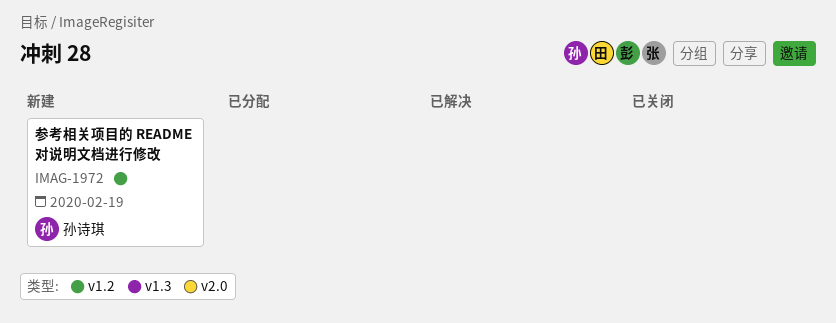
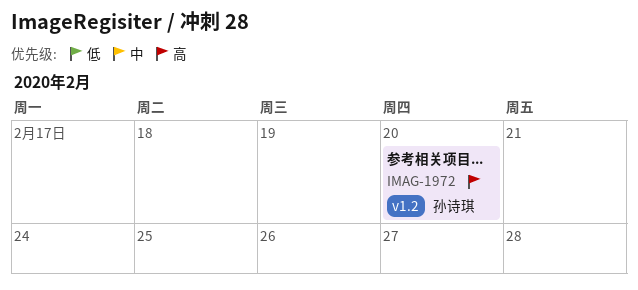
IMAG-1972, due: Feb 19 -> Feb 20

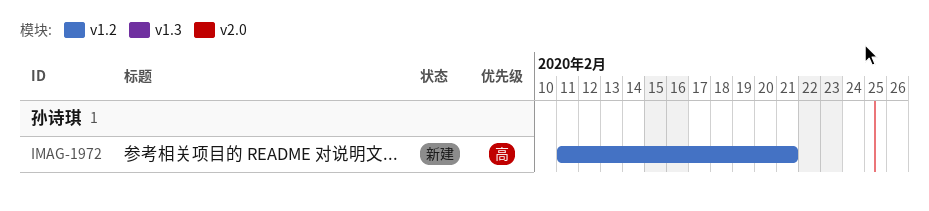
IMAG-1972, due: Feb 20 -> Feb 21

